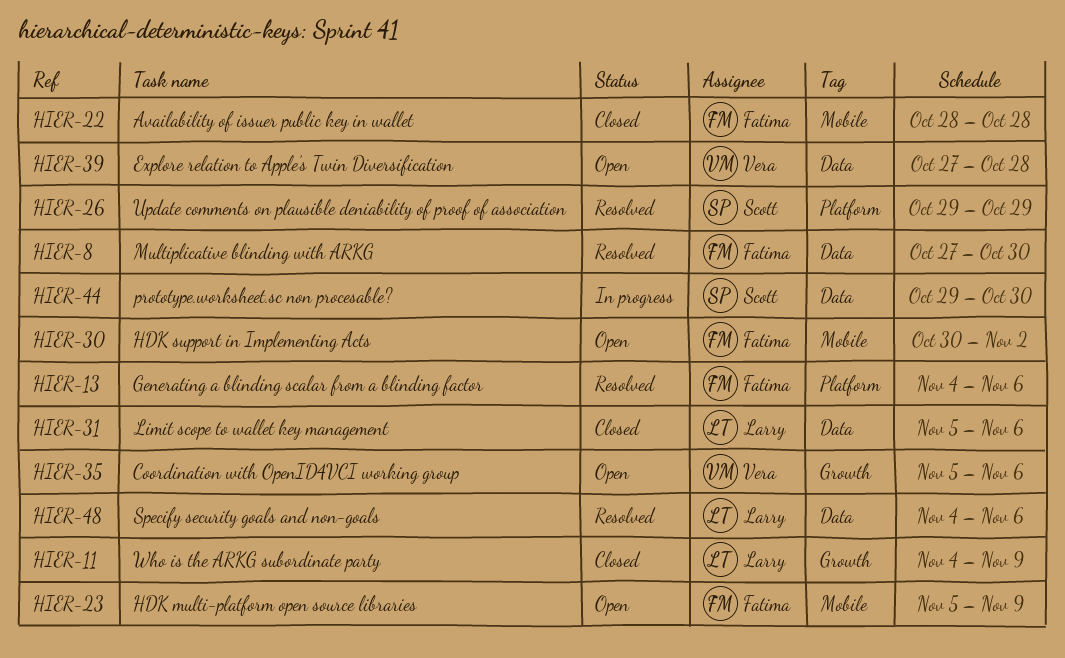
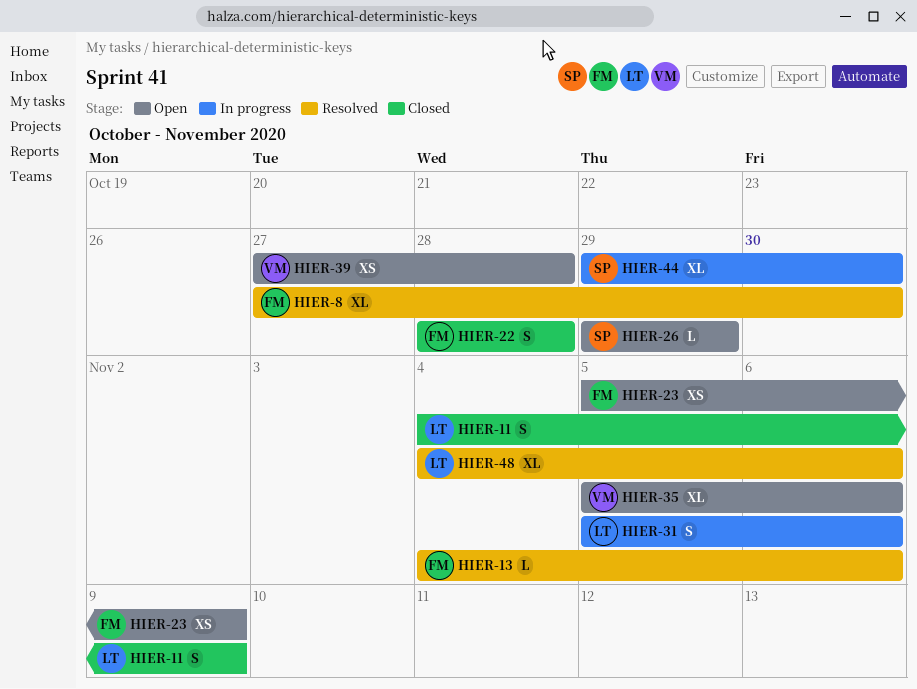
HIER-26, status: Resolved -> Open
HIER-30: present -> none
HIER-31, status: Closed -> In progress

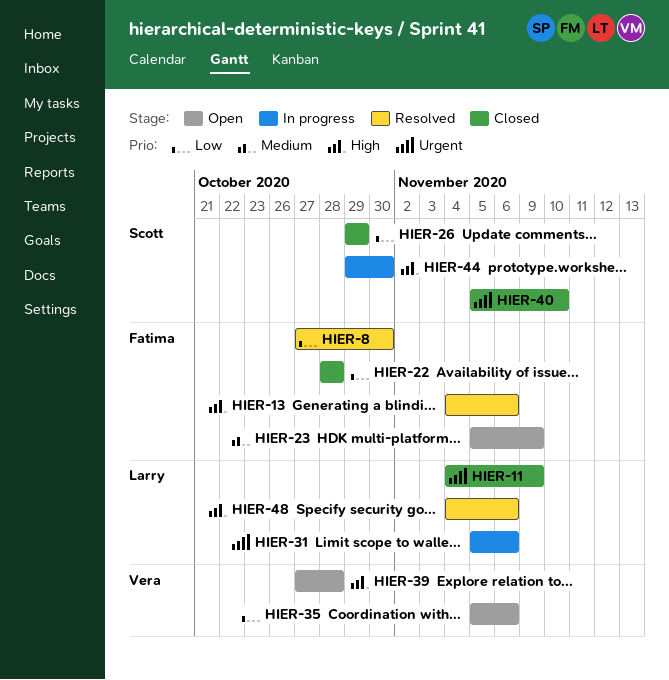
HIER-26, status: Open -> Closed
HIER-40: none -> present

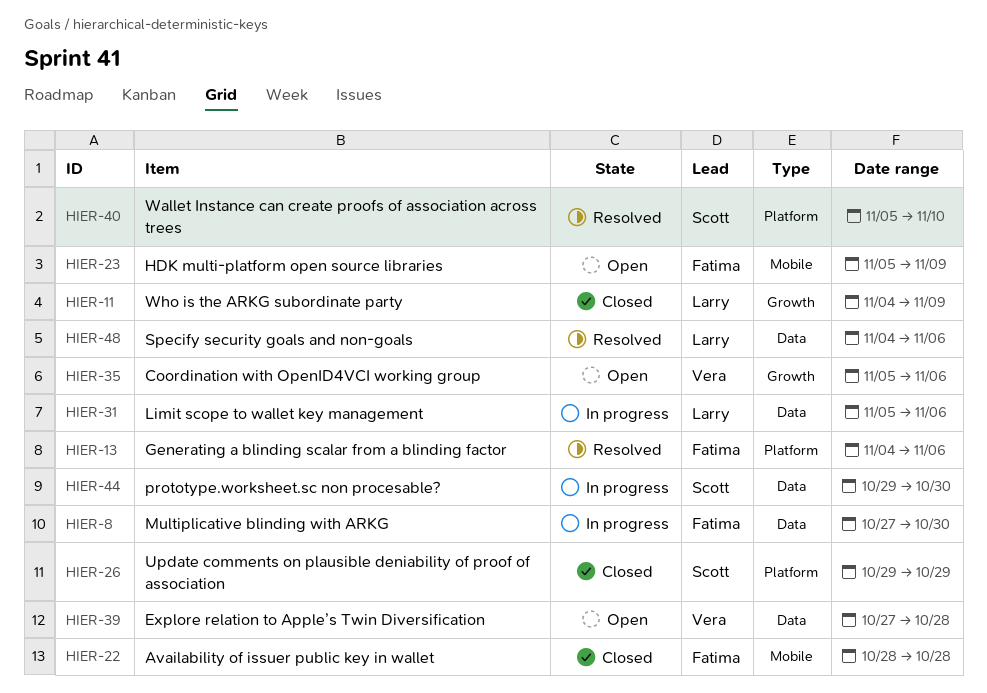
HIER-8, status: Resolved -> In progress
HIER-40, status: Closed -> Resolved

